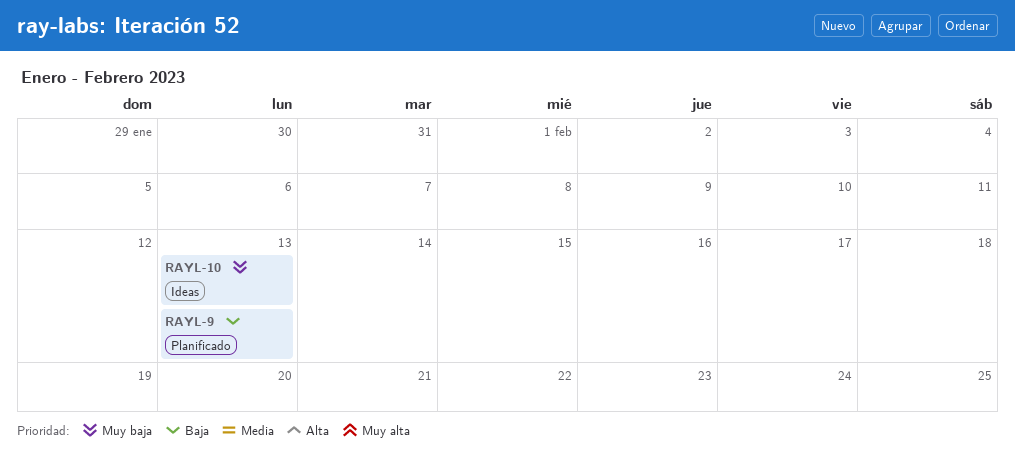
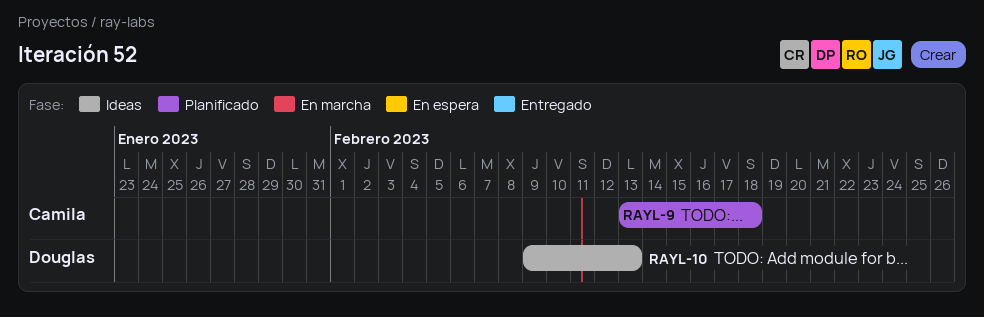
RAYL-9, due: Feb 13 -> Feb 18

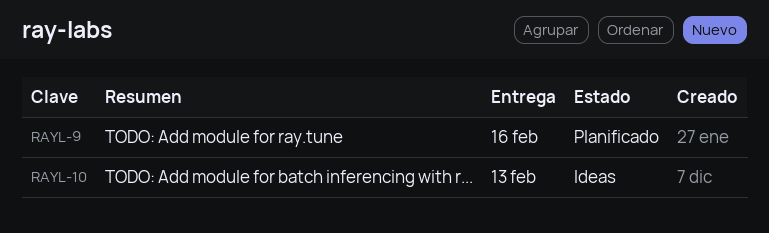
RAYL-9, due: Feb 18 -> Feb 16

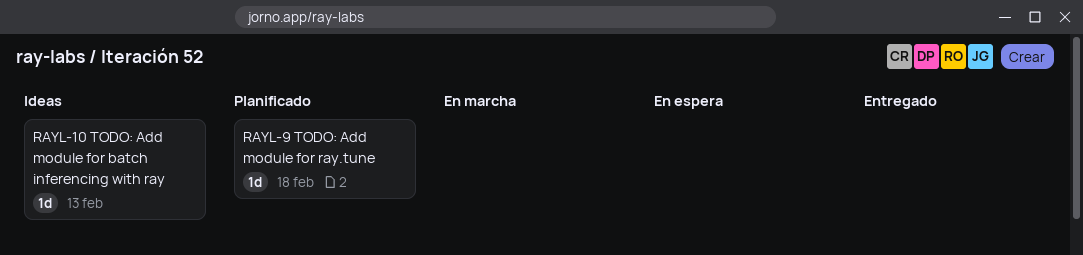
RAYL-9, due: Feb 16 -> Feb 18

